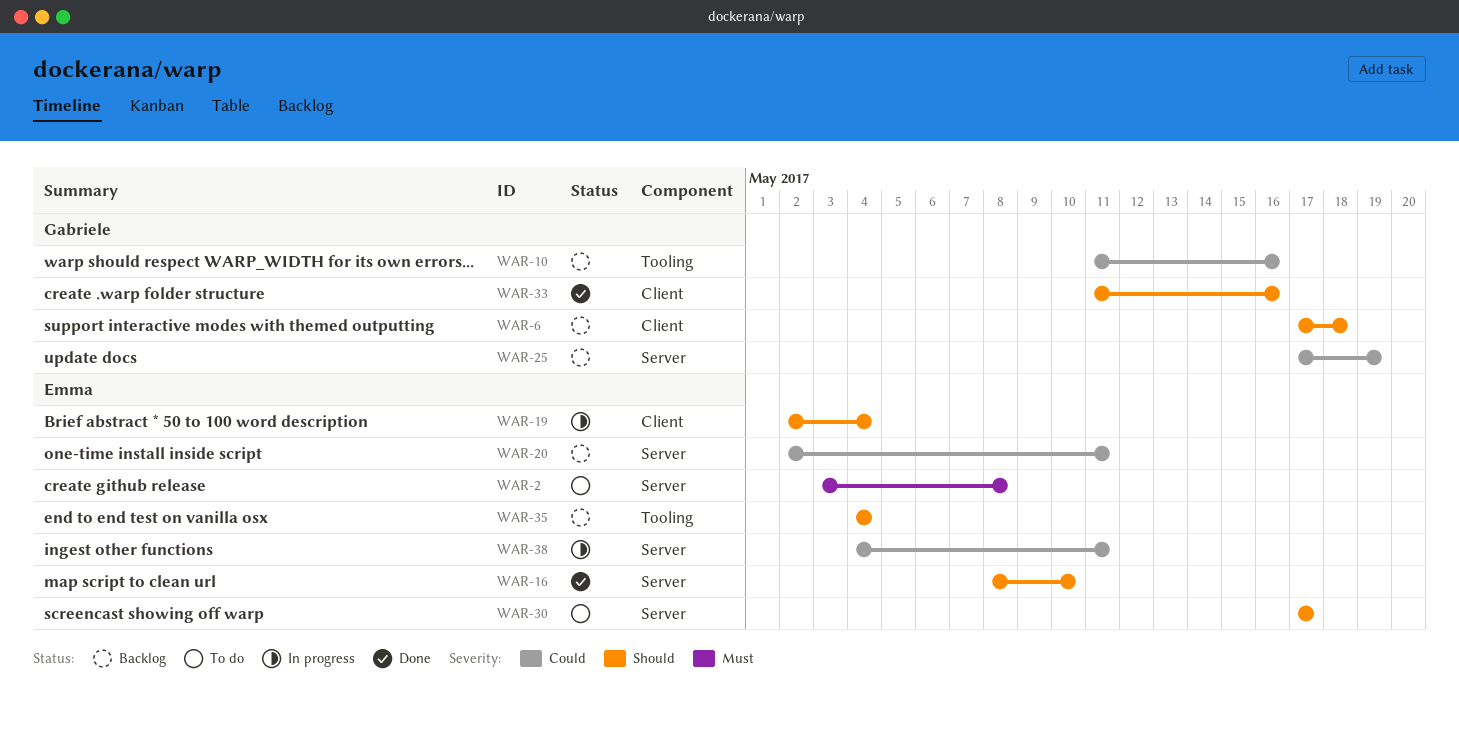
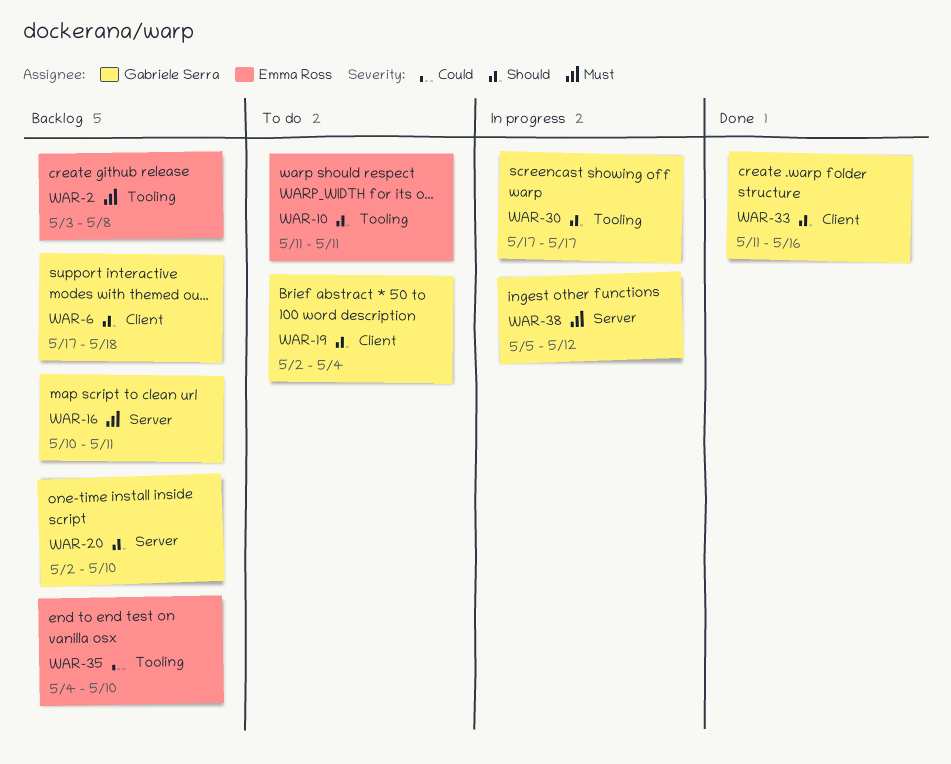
WAR-2, status: To do -> Backlog
WAR-2, label: Server -> Tooling
WAR-10, status: Backlog -> To do
WAR-10, owner: Gabriele Serra -> Emma Ross
WAR-10, priority: Could -> Should
WAR-10, due: May 16 -> May 11
WAR-16, status: Done -> Backlog
WAR-16, owner: Emma Ross -> Gabriele Serra
WAR-16, priority: Should -> Must
WAR-16, start: May 8 -> May 10
WAR-16, due: May 10 -> May 11
WAR-19, status: In progress -> To do
WAR-19, owner: Emma Ross -> Gabriele Serra
WAR-20, owner: Emma Ross -> Gabriele Serra
WAR-20, priority: Could -> Should
WAR-20, due: May 11 -> May 10
WAR-25: present -> none
WAR-30, status: To do -> In progress
WAR-30, owner: Emma Ross -> Gabriele Serra
WAR-30, label: Server -> Tooling
WAR-35, priority: Should -> Could
WAR-35, due: May 4 -> May 10
WAR-38, owner: Emma Ross -> Gabriele Serra
WAR-38, priority: Could -> Must
WAR-38, start: May 4 -> May 5
WAR-38, due: May 11 -> May 12

